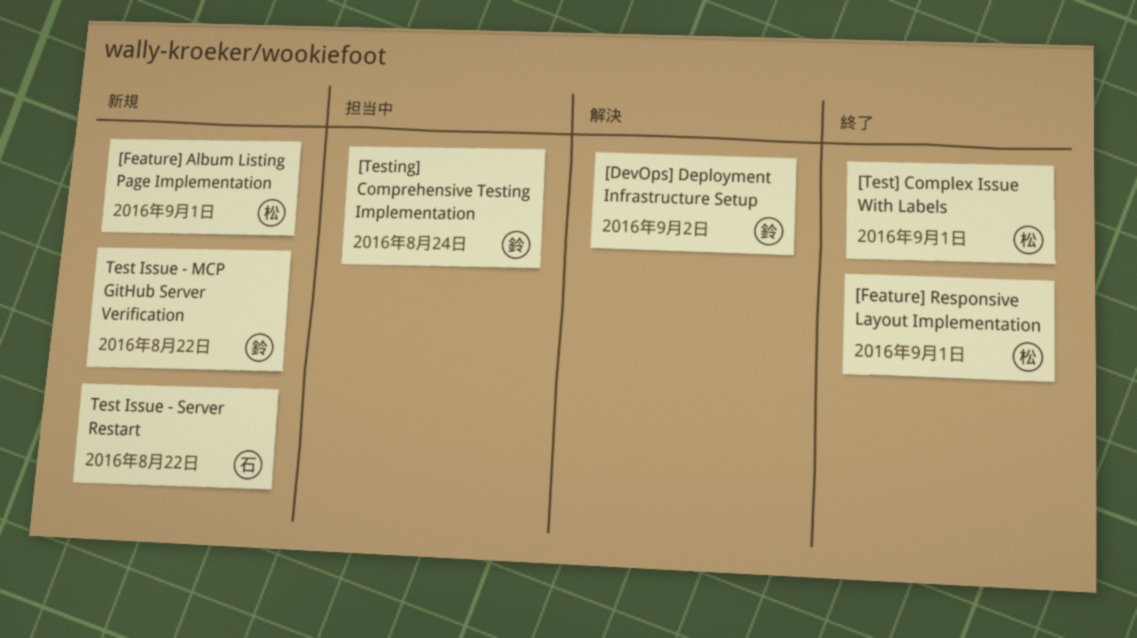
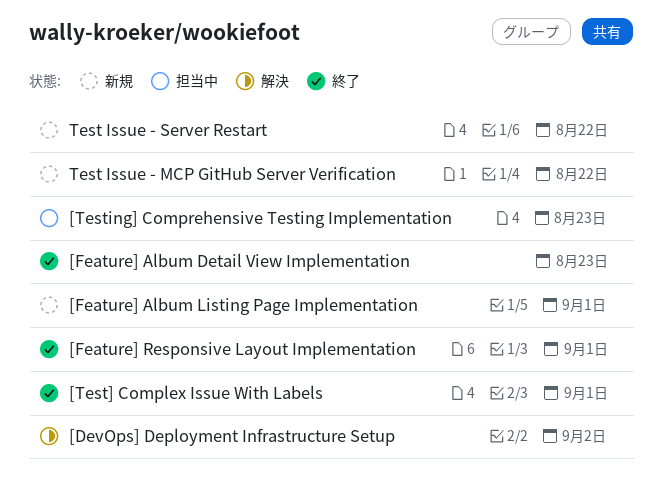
[Feature] Album Detail View Implementation: none -> present
[Testing] Comprehensive Testing Implementation, due: Aug 24 -> Aug 23

